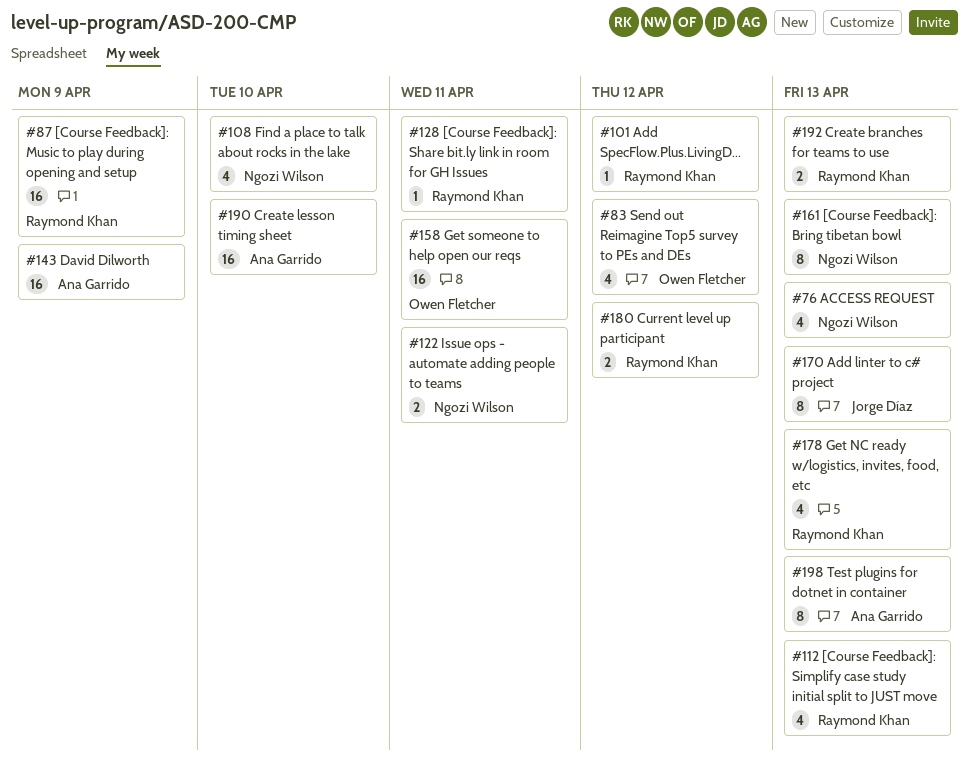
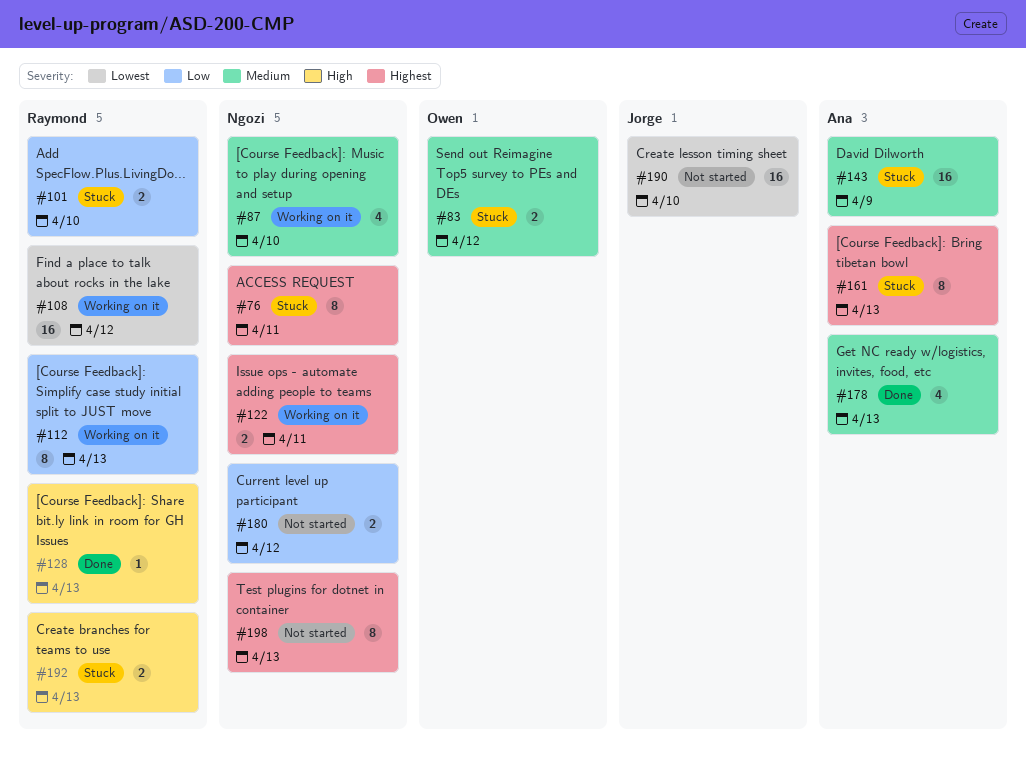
#76, estimate: 4 -> 8
#76, due: Apr 13 -> Apr 11
#83, estimate: 4 -> 2
#87, owner: Raymond Khan -> Ngozi Wilson
#87, estimate: 16 -> 4
#87, due: Apr 9 -> Apr 10
#101, estimate: 1 -> 2
#101, due: Apr 12 -> Apr 10
#108, owner: Ngozi Wilson -> Raymond Khan
#108, estimate: 4 -> 16
#108, due: Apr 10 -> Apr 12
#112, estimate: 4 -> 8
#128, due: Apr 11 -> Apr 13
#158: present -> none
#161, owner: Ngozi Wilson -> Ana Garrido
#170: present -> none
#178, owner: Raymond Khan -> Ana Garrido
#180, owner: Raymond Khan -> Ngozi Wilson
#190, owner: Ana Garrido -> Jorge Díaz
#198, owner: Ana Garrido -> Ngozi Wilson

